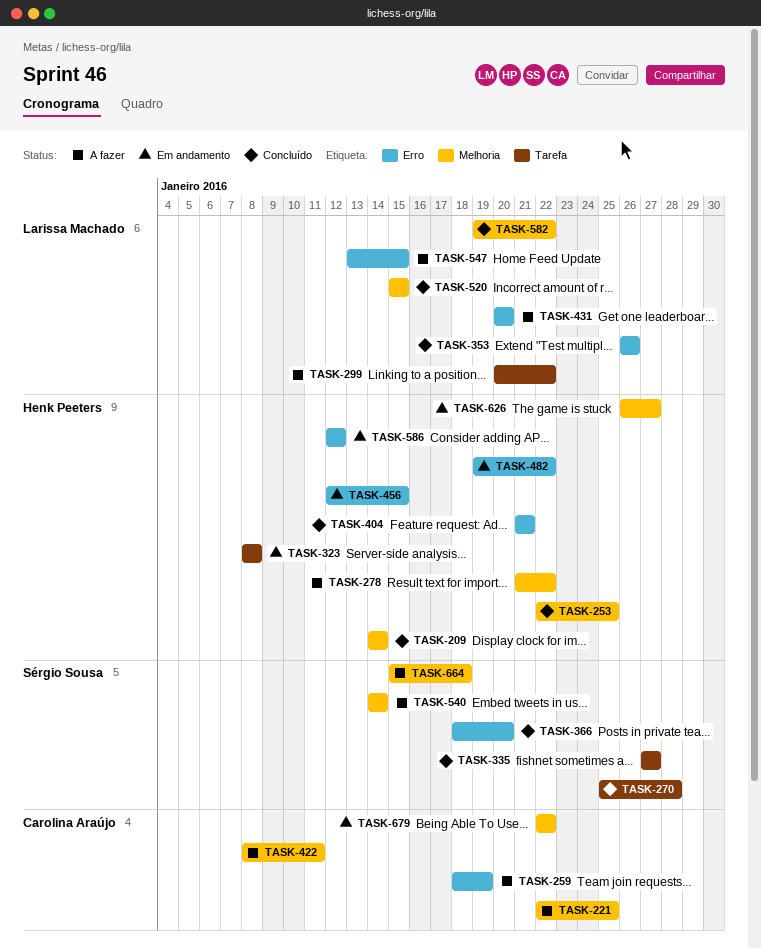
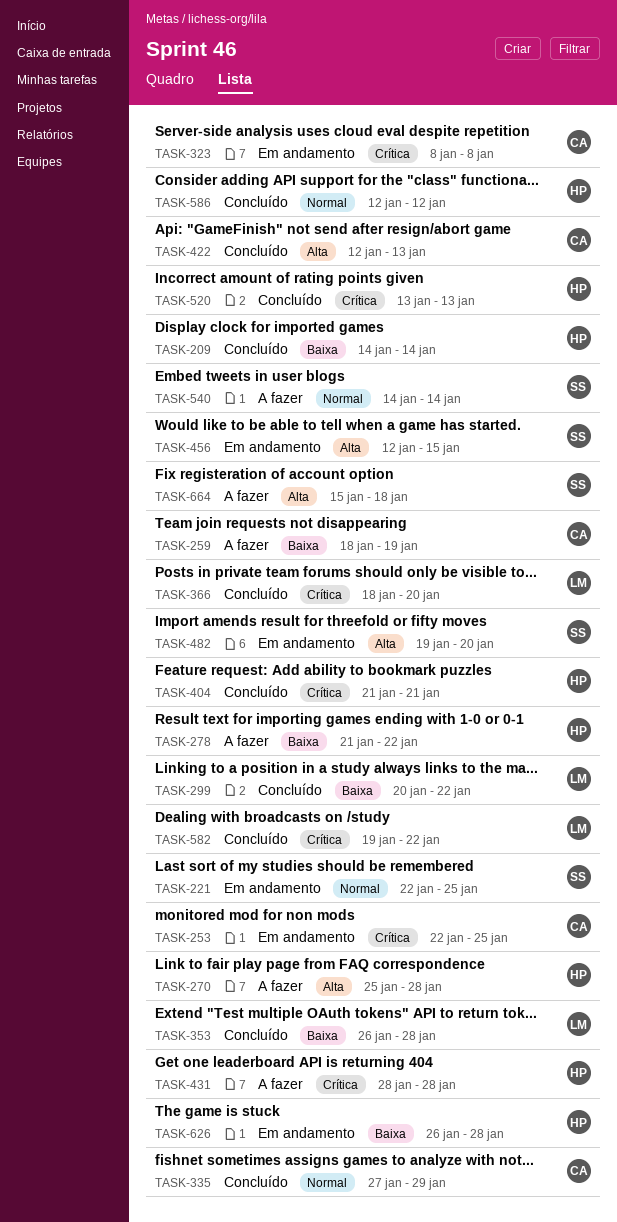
TASK-221, status: A fazer -> Em andamento
TASK-221, owner: Carolina Araújo -> Sérgio Sousa
TASK-253, status: Concluído -> Em andamento
TASK-253, owner: Henk Peeters -> Carolina Araújo
TASK-270, status: Concluído -> A fazer
TASK-270, owner: Sérgio Sousa -> Henk Peeters
TASK-299, status: A fazer -> Concluído
TASK-323, owner: Henk Peeters -> Carolina Araújo
TASK-335, owner: Sérgio Sousa -> Carolina Araújo
TASK-335, due: Jan 27 -> Jan 29
TASK-353, due: Jan 26 -> Jan 28
TASK-366, owner: Sérgio Sousa -> Larissa Machado
TASK-422, status: A fazer -> Concluído
TASK-422, start: Jan 8 -> Jan 12
TASK-422, due: Jan 11 -> Jan 13
TASK-431, owner: Larissa Machado -> Henk Peeters
TASK-431, start: Jan 20 -> Jan 28
TASK-431, due: Jan 20 -> Jan 28
TASK-456, owner: Henk Peeters -> Sérgio Sousa
TASK-482, owner: Henk Peeters -> Sérgio Sousa
TASK-482, due: Jan 22 -> Jan 20
TASK-520, owner: Larissa Machado -> Henk Peeters
TASK-520, start: Jan 15 -> Jan 13
TASK-520, due: Jan 15 -> Jan 13
TASK-547: present -> none
TASK-586, status: Em andamento -> Concluído
TASK-626, due: Jan 27 -> Jan 28
TASK-679: present -> none

